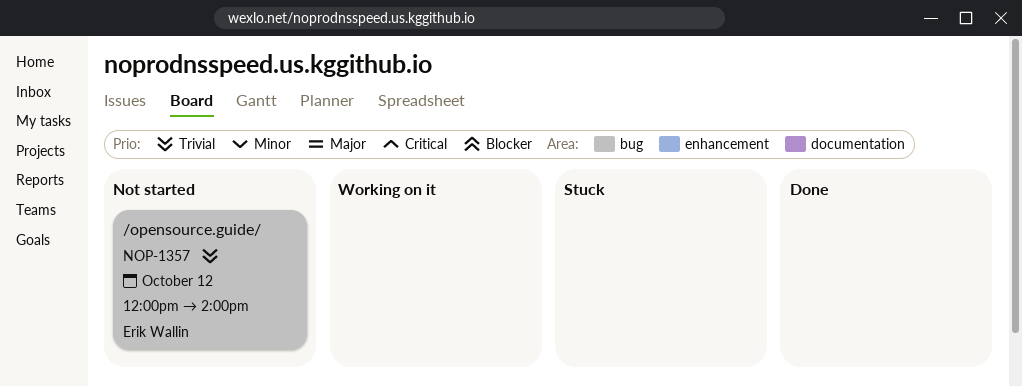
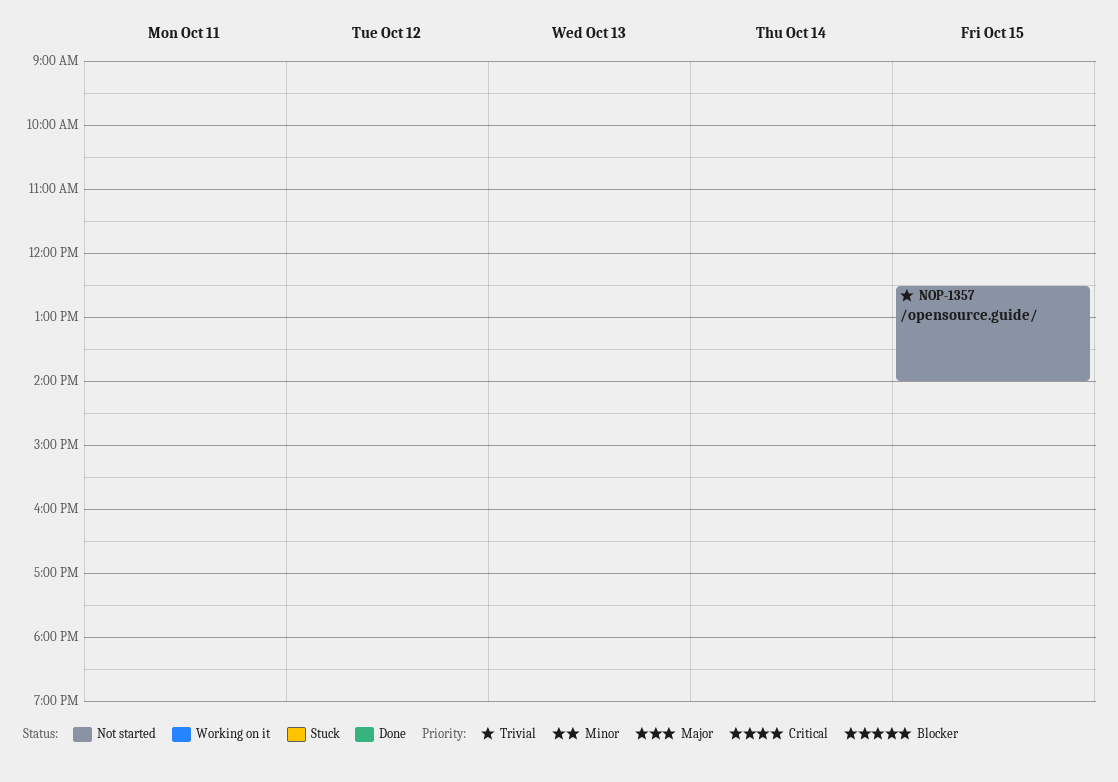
NOP-1357, day: Oct 12 -> Oct 15
NOP-1357, begins: 12:00 -> 12:30

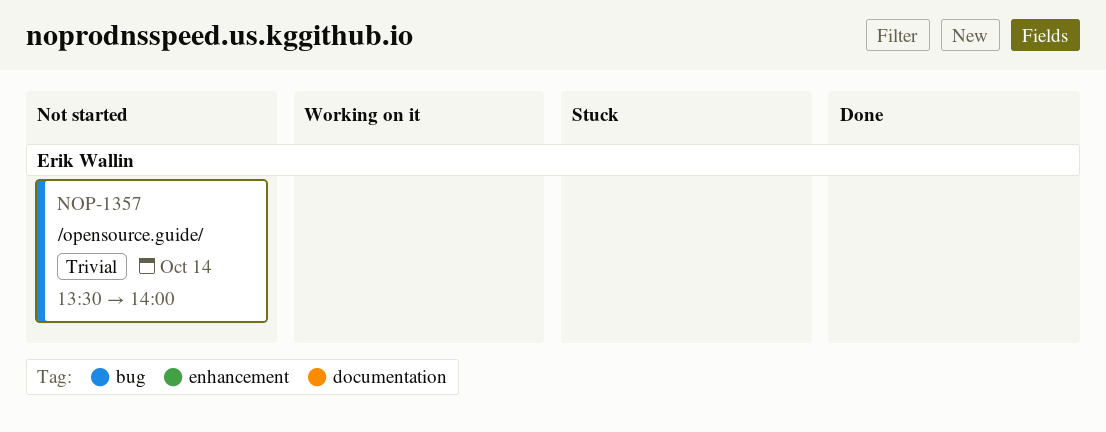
NOP-1357, day: Oct 15 -> Oct 14
NOP-1357, begins: 12:30 -> 13:30

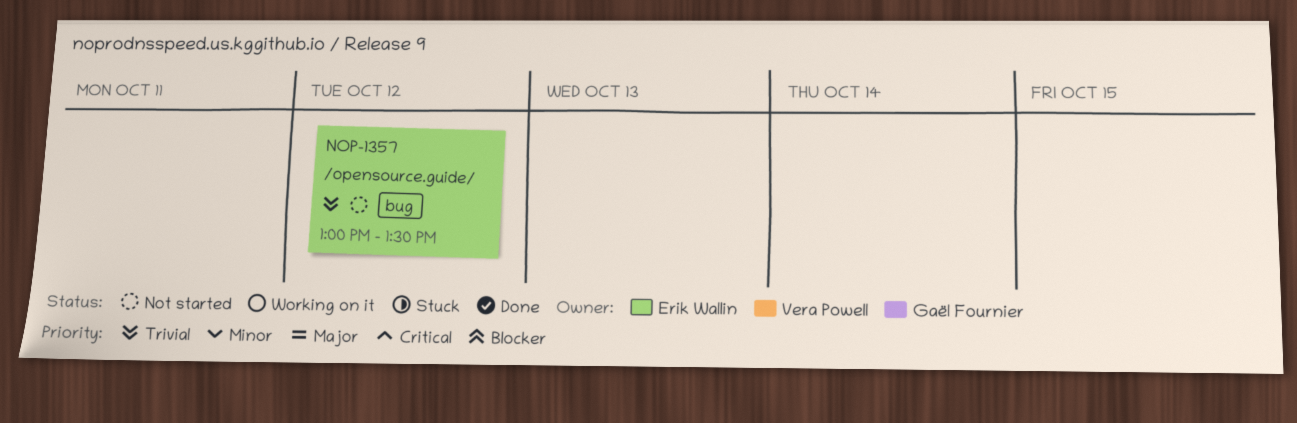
NOP-1357, day: Oct 14 -> Oct 12
NOP-1357, begins: 13:30 -> 13:00
NOP-1357, ends: 14:00 -> 13:30

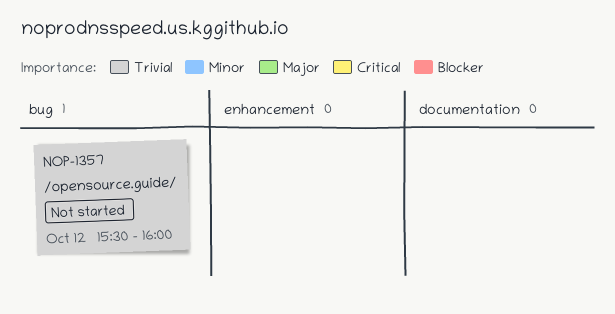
NOP-1357, begins: 13:00 -> 15:30
NOP-1357, ends: 13:30 -> 16:00

